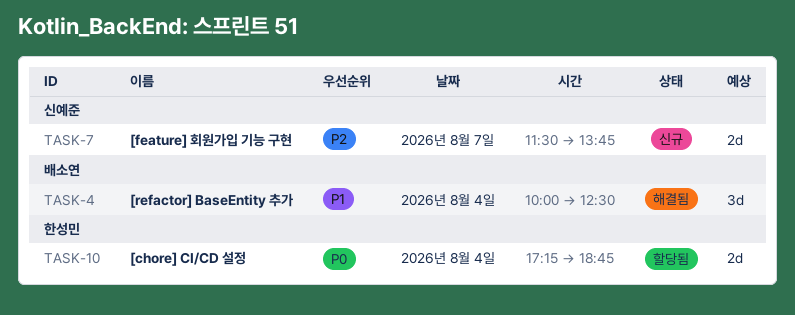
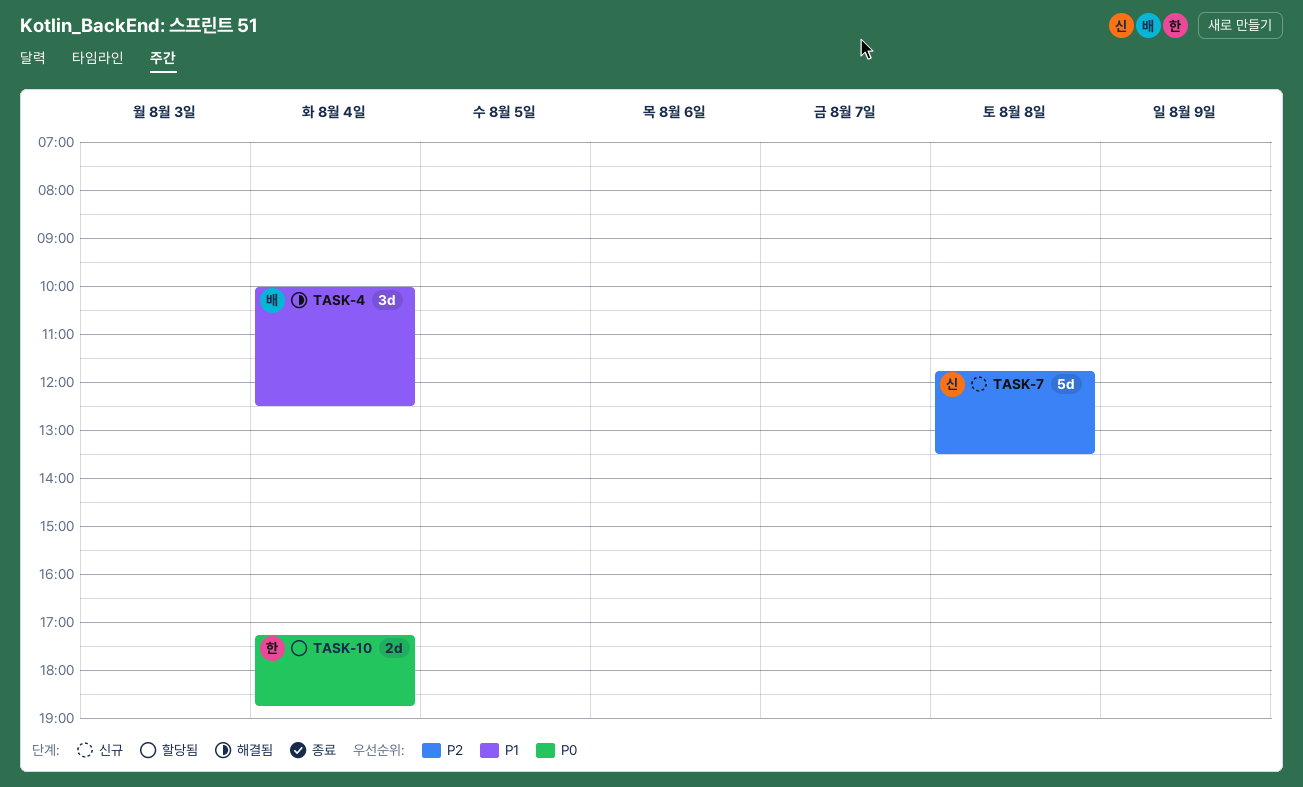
TASK-7, estimate: 2d -> 5d
TASK-7, day: Aug 7 -> Aug 8
TASK-7, begins: 11:30 -> 11:45
TASK-7, ends: 13:45 -> 13:30

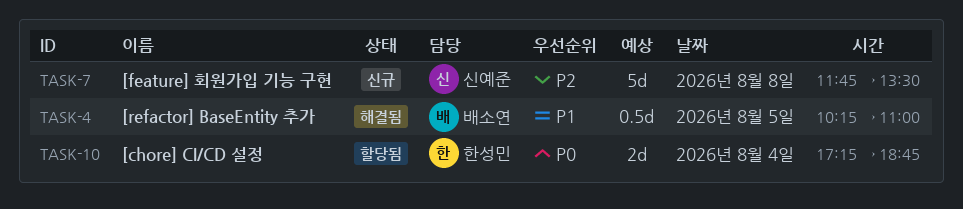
TASK-4, estimate: 3d -> 0.5d
TASK-4, day: Aug 4 -> Aug 5
TASK-4, begins: 10:00 -> 10:15
TASK-4, ends: 12:30 -> 11:00

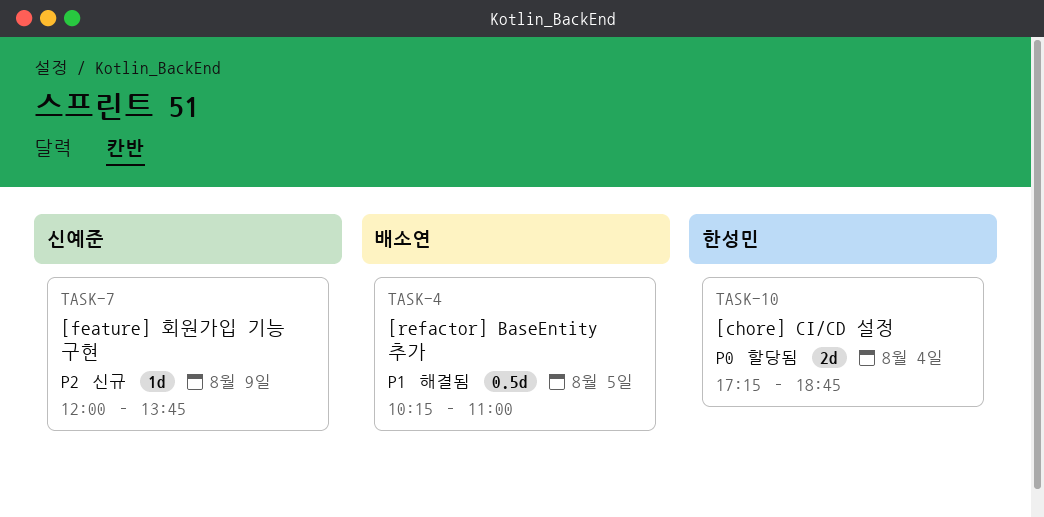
TASK-7, estimate: 5d -> 1d
TASK-7, day: Aug 8 -> Aug 9
TASK-7, begins: 11:45 -> 12:00
TASK-7, ends: 13:30 -> 13:45

